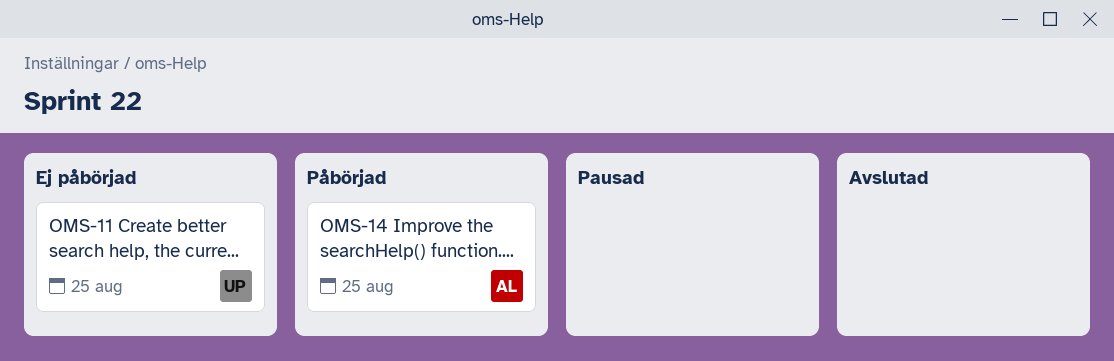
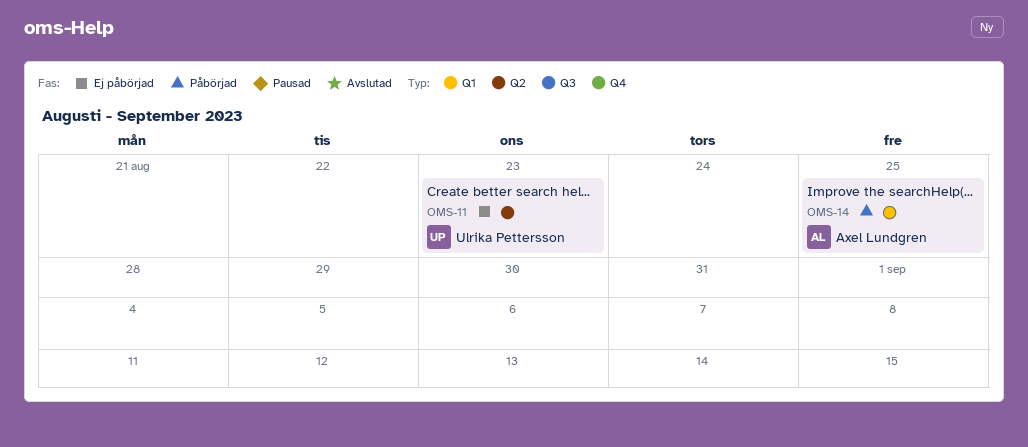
OMS-11, due: Aug 25 -> Aug 23

